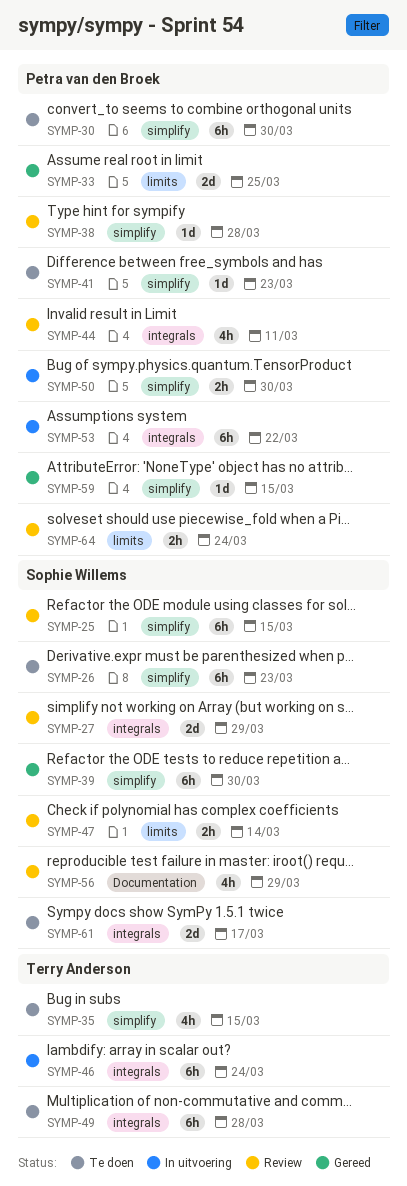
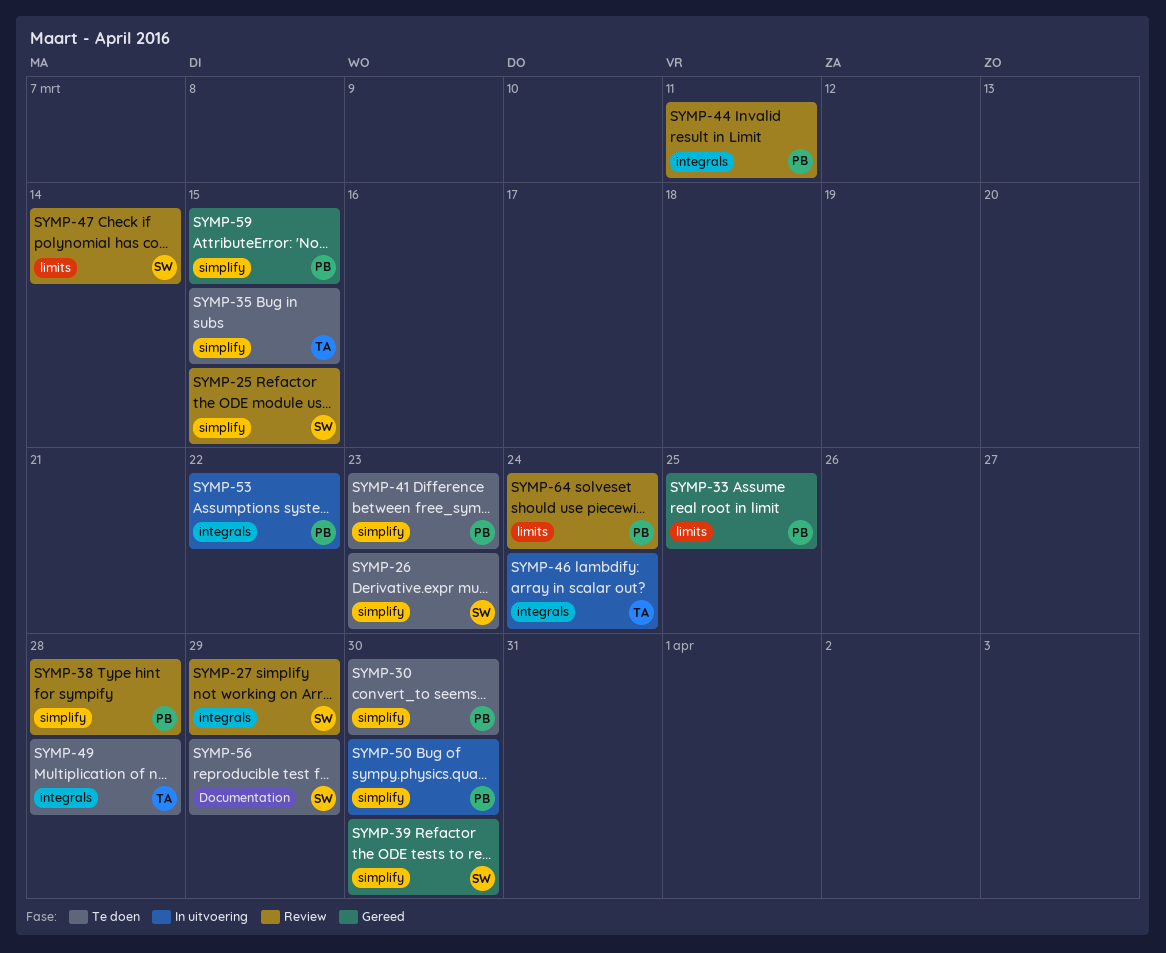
SYMP-56, status: Review -> Te doen
SYMP-61: present -> none

